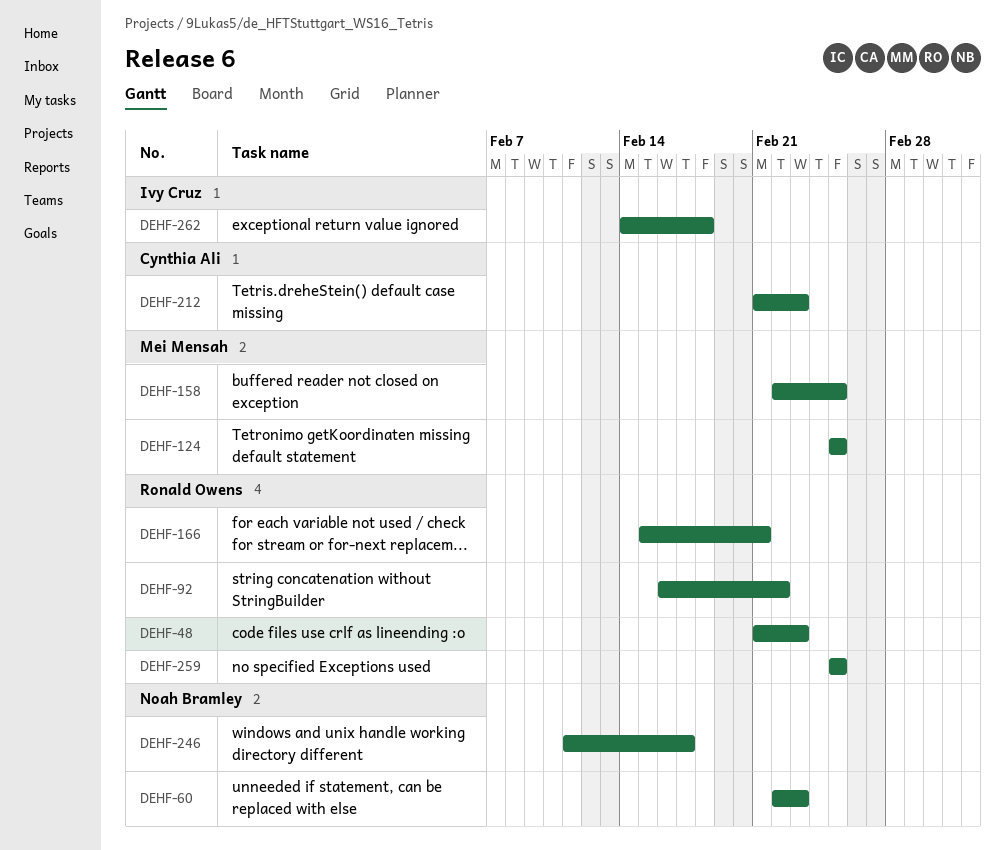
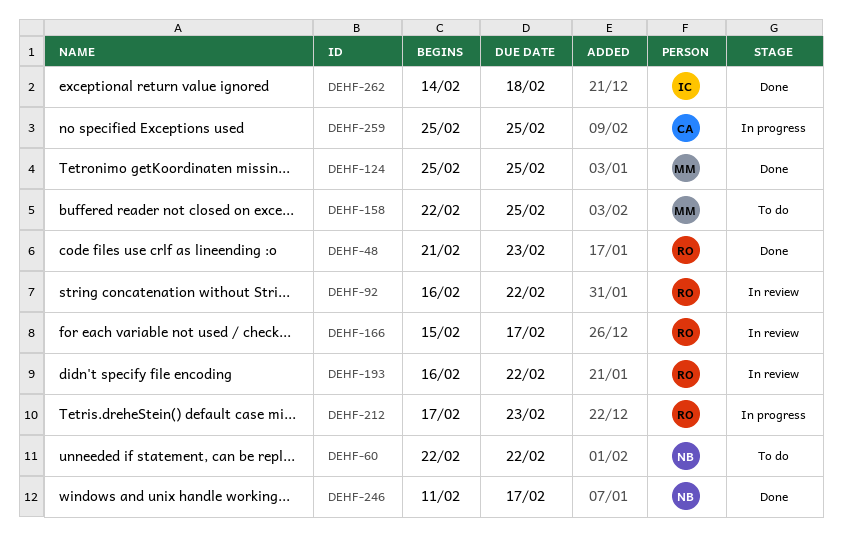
DEHF-60, due: Feb 23 -> Feb 22
DEHF-166, due: Feb 21 -> Feb 17
DEHF-193: none -> present
DEHF-212, owner: Cynthia Ali -> Ronald Owens
DEHF-212, start: Feb 21 -> Feb 17
DEHF-259, owner: Ronald Owens -> Cynthia Ali

